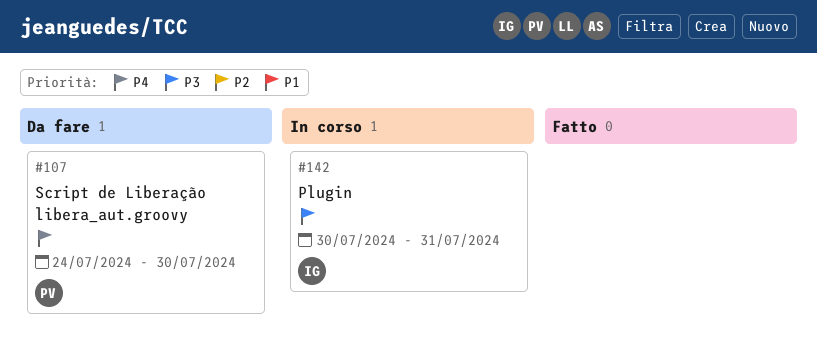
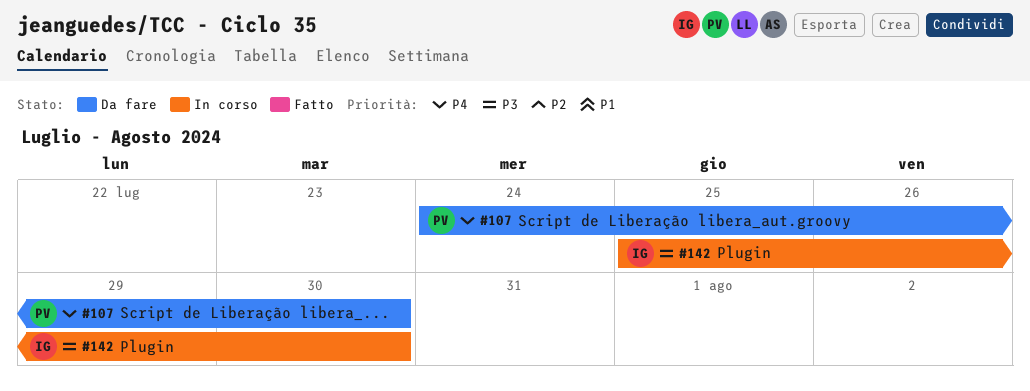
#142, start: Jul 30 -> Jul 25
#142, due: Jul 31 -> Jul 30

